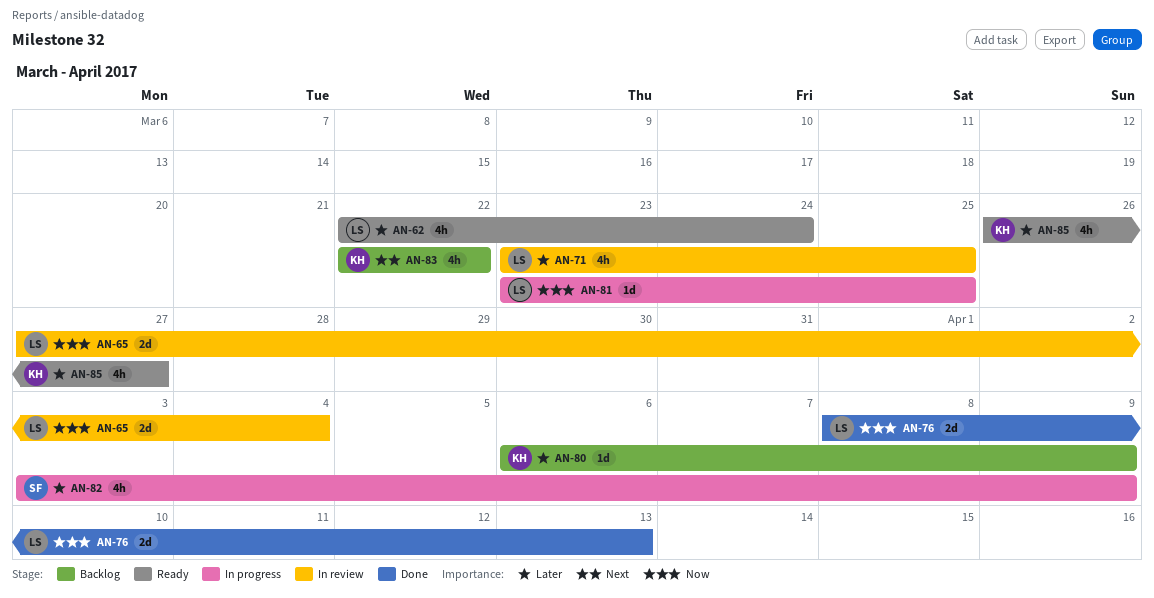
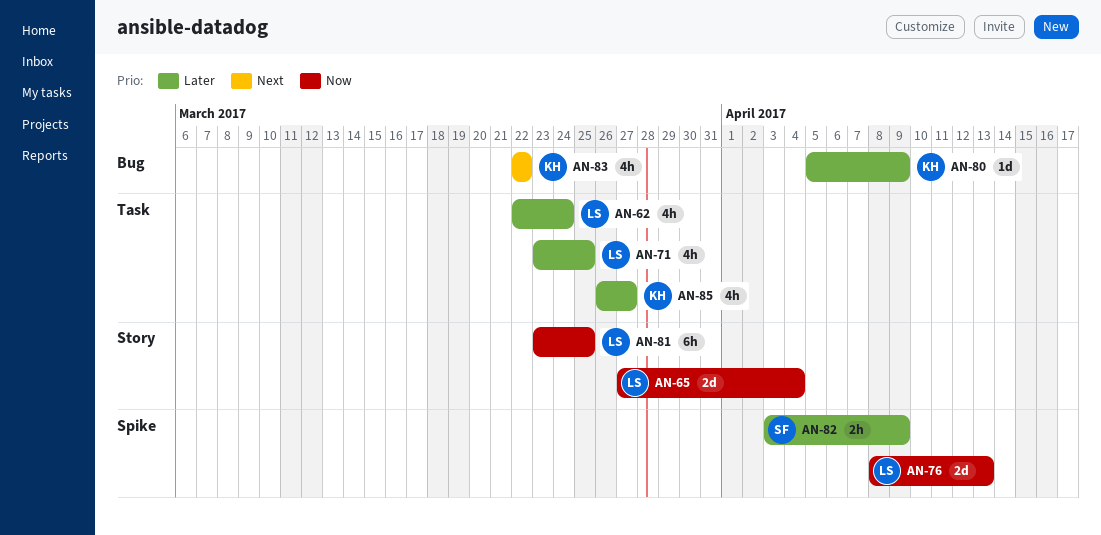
AN-80, start: Apr 6 -> Apr 5
AN-81, estimate: 1d -> 6h
AN-82, estimate: 4h -> 2h

